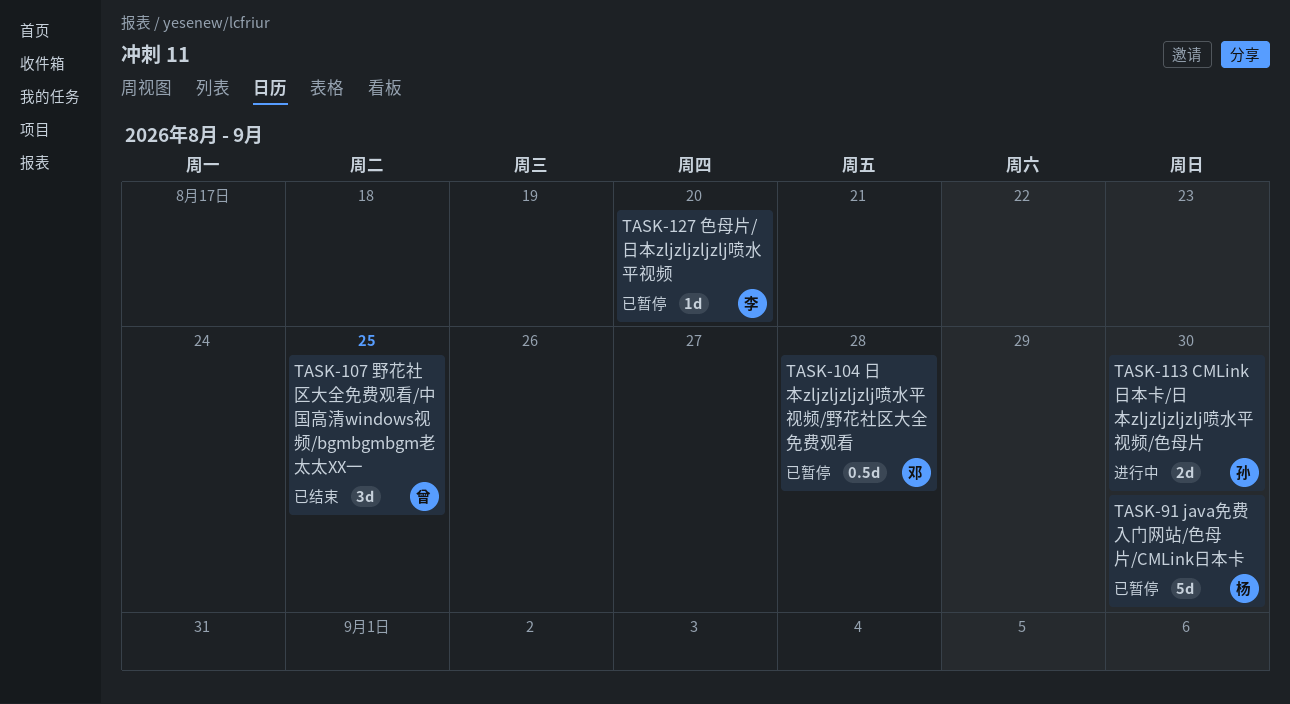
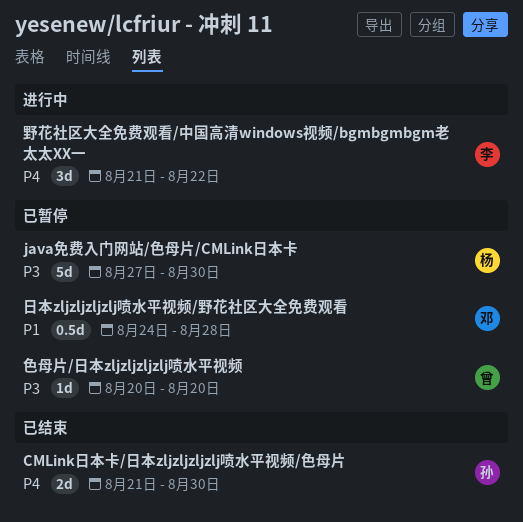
CMLink日本卡/日本zljzljzljzlj喷水平视频/色母片, status: 进行中 -> 已结束
色母片/日本zljzljzljzlj喷水平视频, owner: 李 -> 曾
野花社区大全免费观看/中国高清windows视频/bgmbgmbgm老太太XX一, status: 已结束 -> 进行中
野花社区大全免费观看/中国高清windows视频/bgmbgmbgm老太太XX一, owner: 曾 -> 李
野花社区大全免费观看/中国高清windows视频/bgmbgmbgm老太太XX一, due: Aug 25 -> Aug 22

